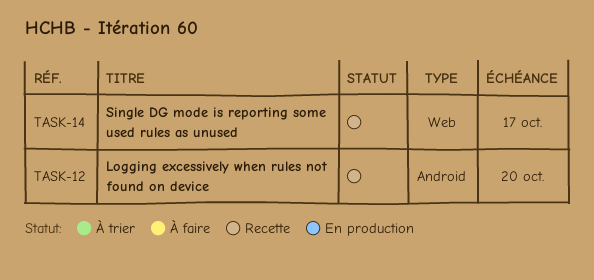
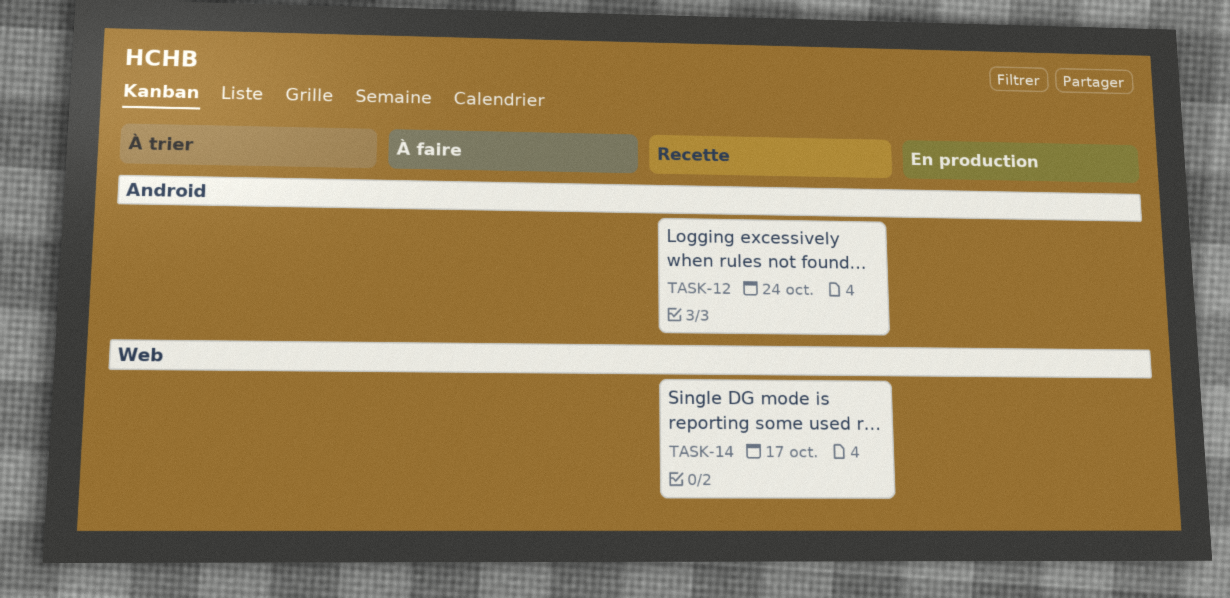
TASK-12, due: Oct 20 -> Oct 24

